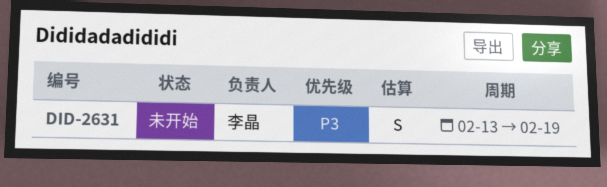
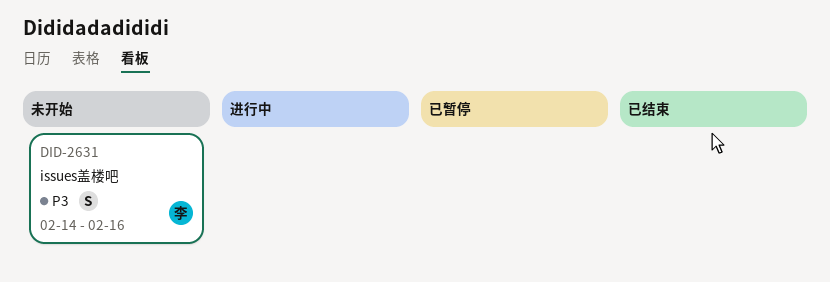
DID-2631, start: Feb 13 -> Feb 14
DID-2631, due: Feb 19 -> Feb 16

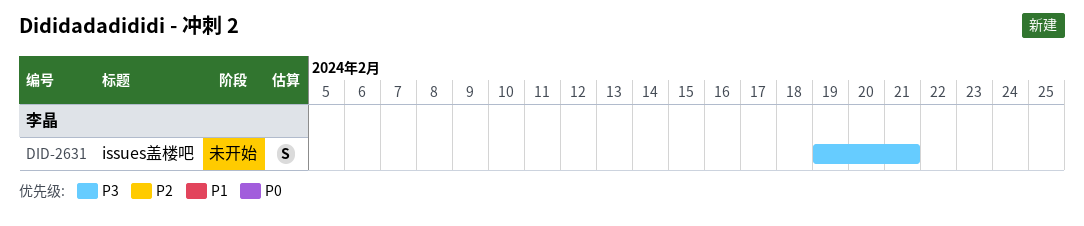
DID-2631, start: Feb 14 -> Feb 19
DID-2631, due: Feb 16 -> Feb 21

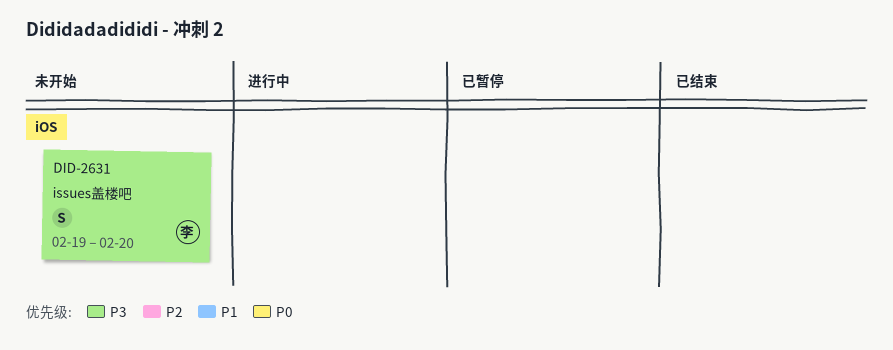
DID-2631, due: Feb 21 -> Feb 20

